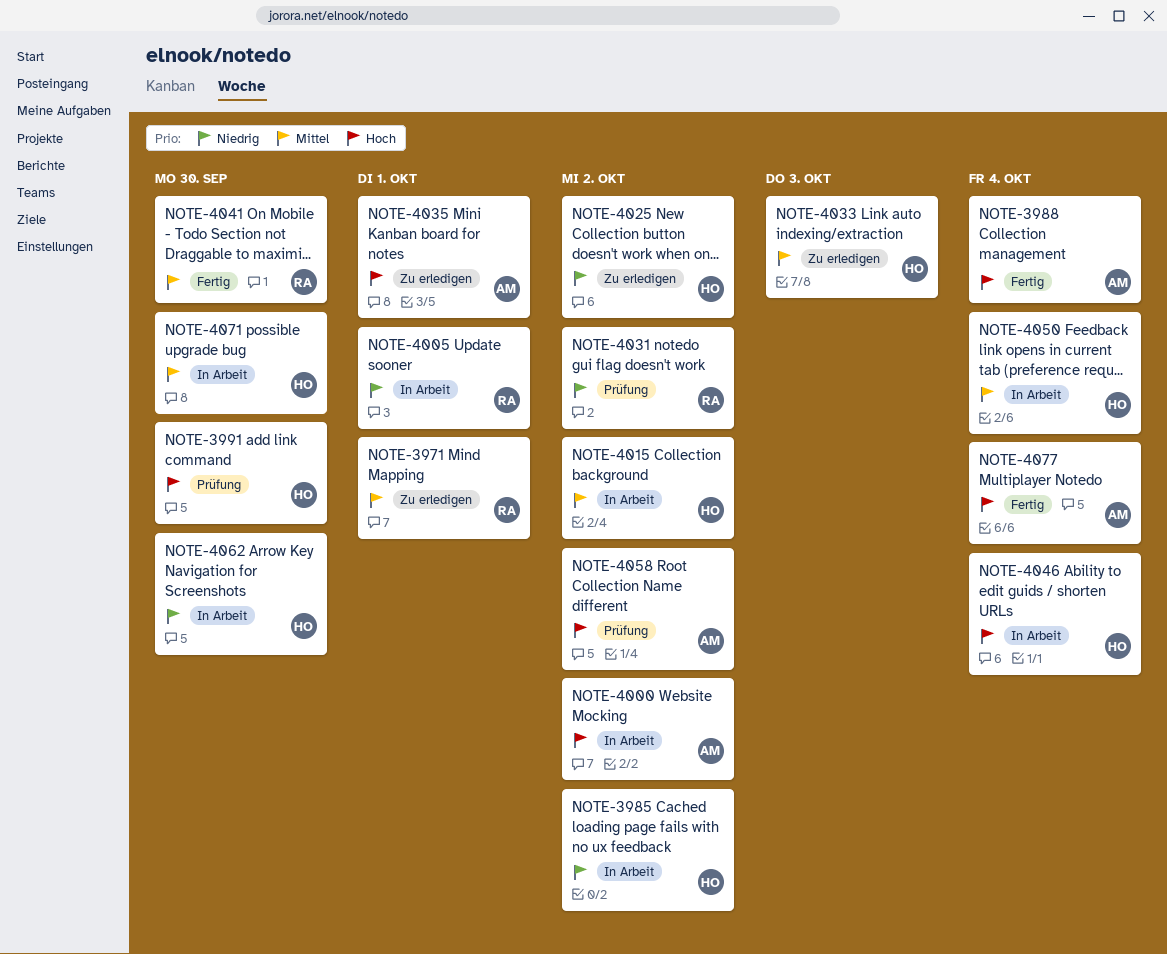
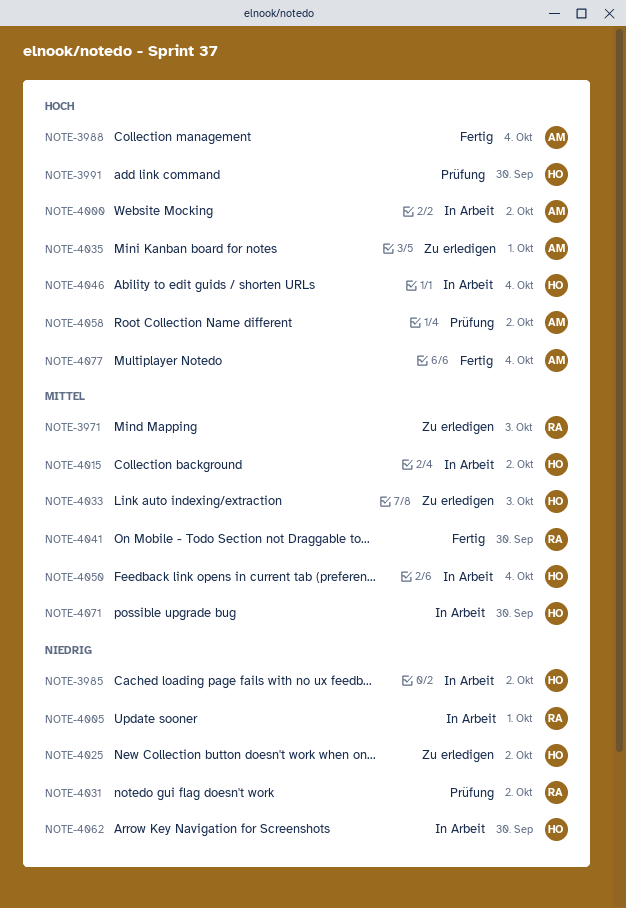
NOTE-3971, due: Oct 1 -> Oct 3

